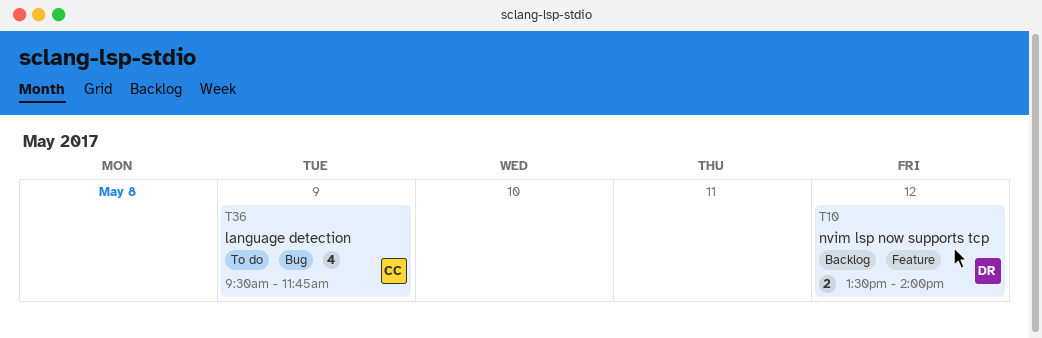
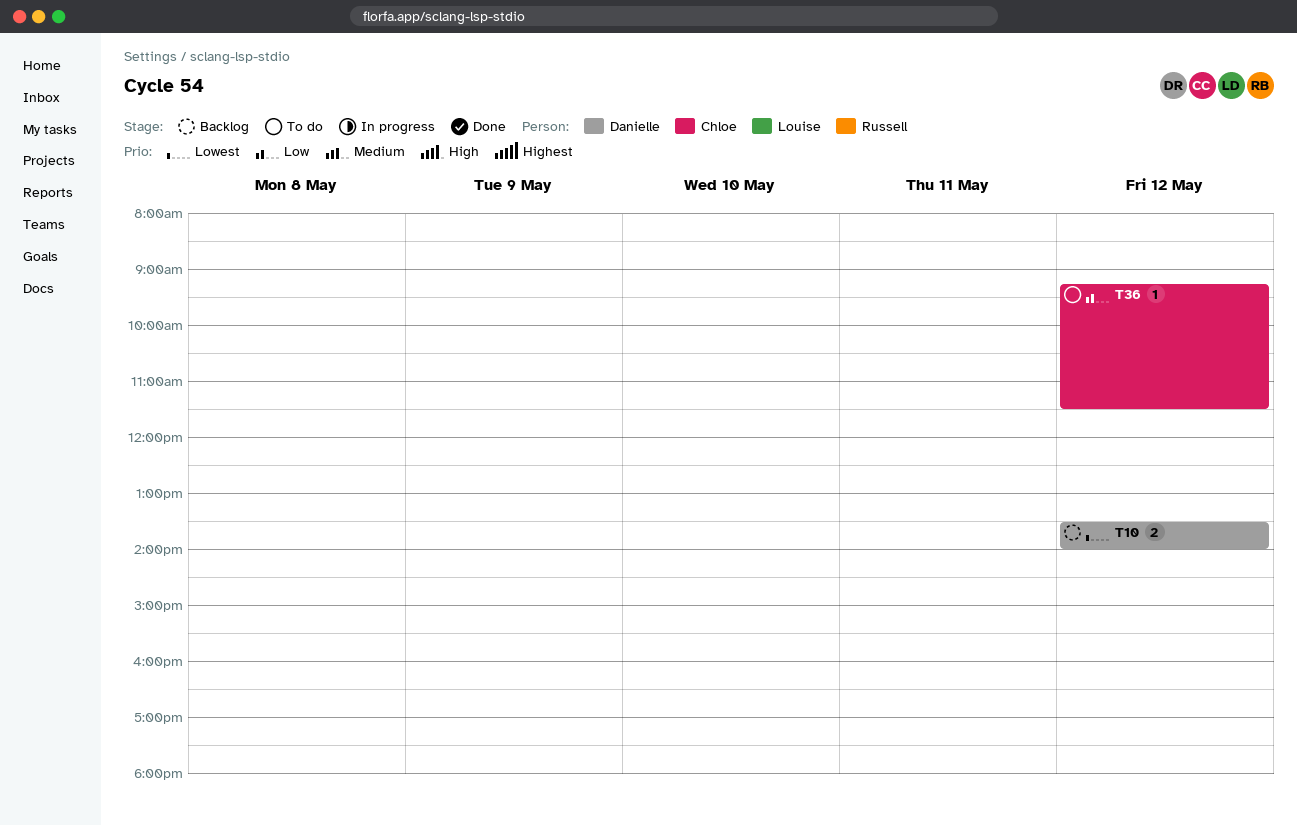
T36, estimate: 4 -> 1
T36, day: May 9 -> May 12
T36, begins: 09:30 -> 09:15
T36, ends: 11:45 -> 11:30

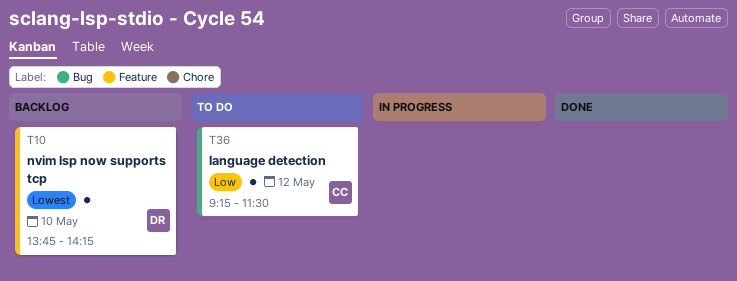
T10, estimate: 2 -> 1
T10, day: May 12 -> May 10
T10, begins: 13:30 -> 13:45
T10, ends: 14:00 -> 14:15

